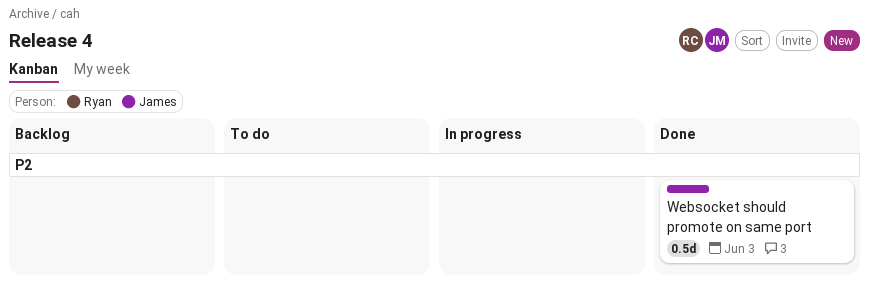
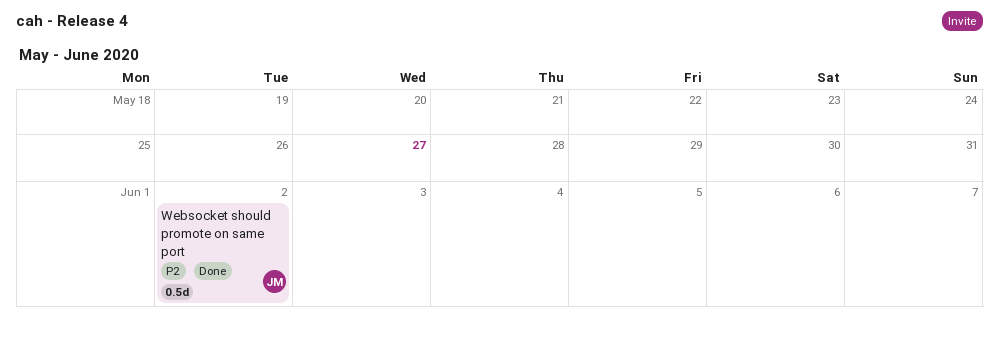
Websocket should promote on same port, due: Jun 3 -> Jun 2

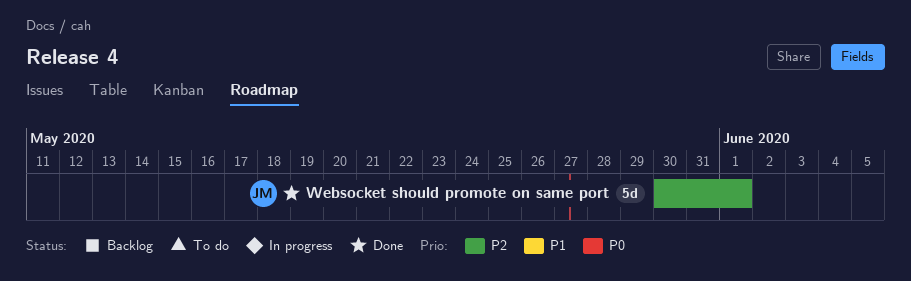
Websocket should promote on same port, estimate: 0.5d -> 5d
Websocket should promote on same port, due: Jun 2 -> Jun 1

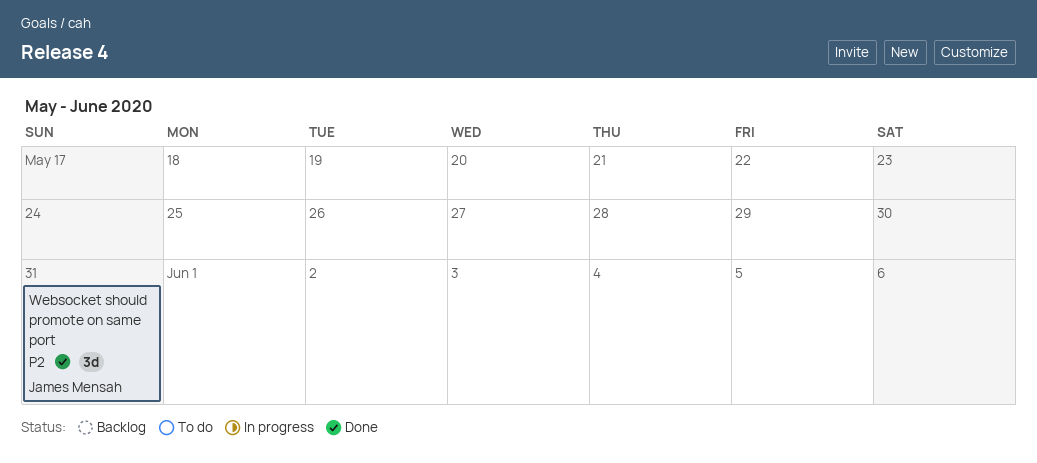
Websocket should promote on same port, estimate: 5d -> 3d
Websocket should promote on same port, due: Jun 1 -> May 31

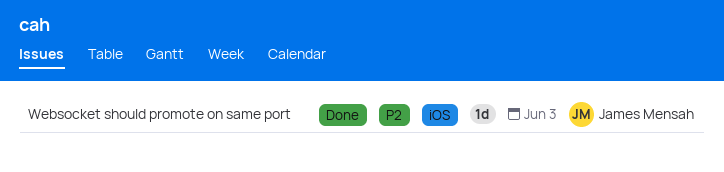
Websocket should promote on same port, estimate: 3d -> 1d
Websocket should promote on same port, due: May 31 -> Jun 3

